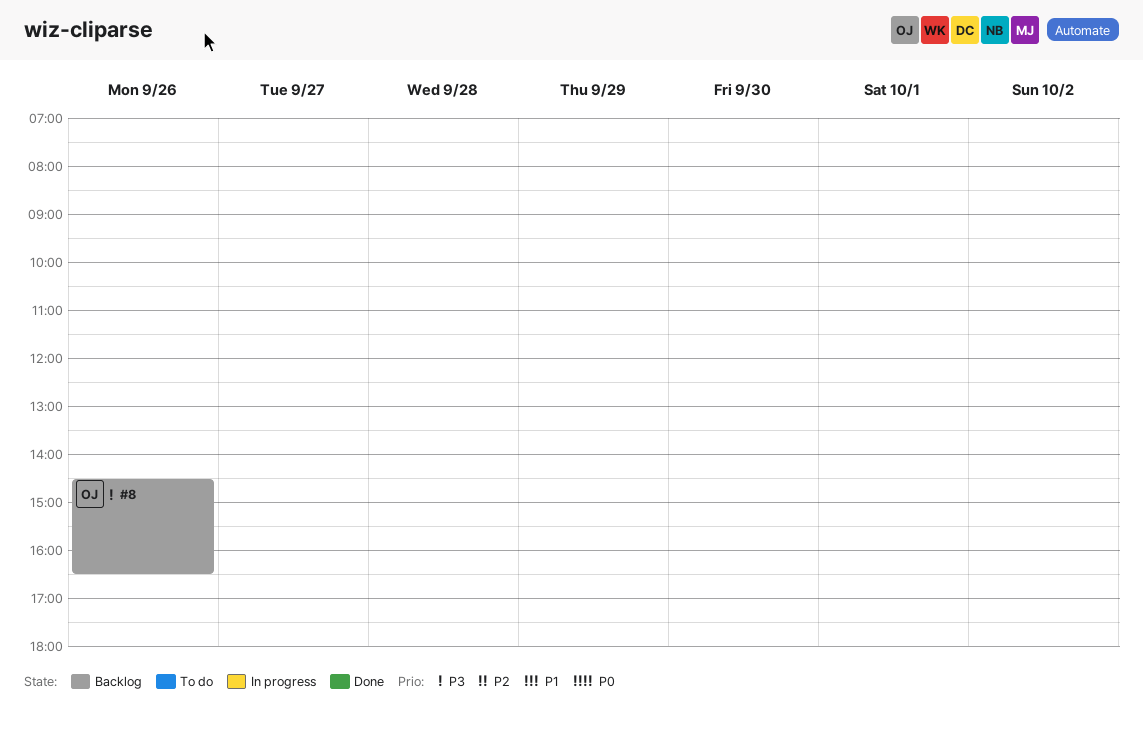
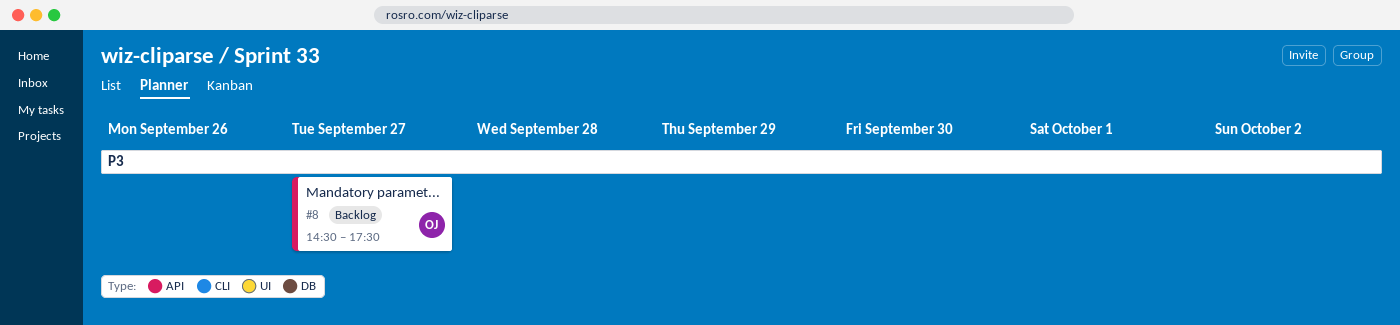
#8, day: Sep 26 -> Sep 27
#8, ends: 16:30 -> 17:30

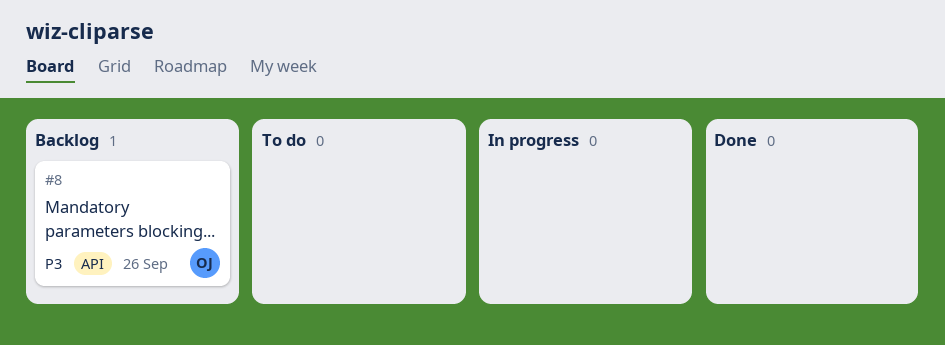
#8, day: Sep 27 -> Sep 26

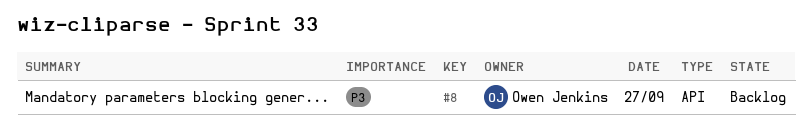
#8, day: Sep 26 -> Sep 27

